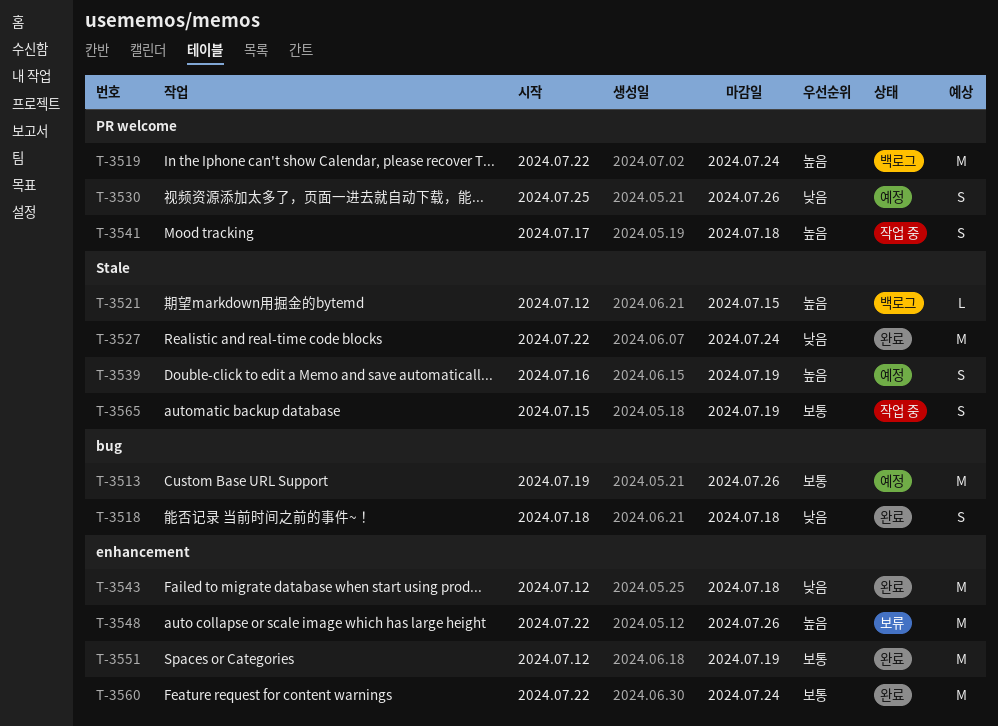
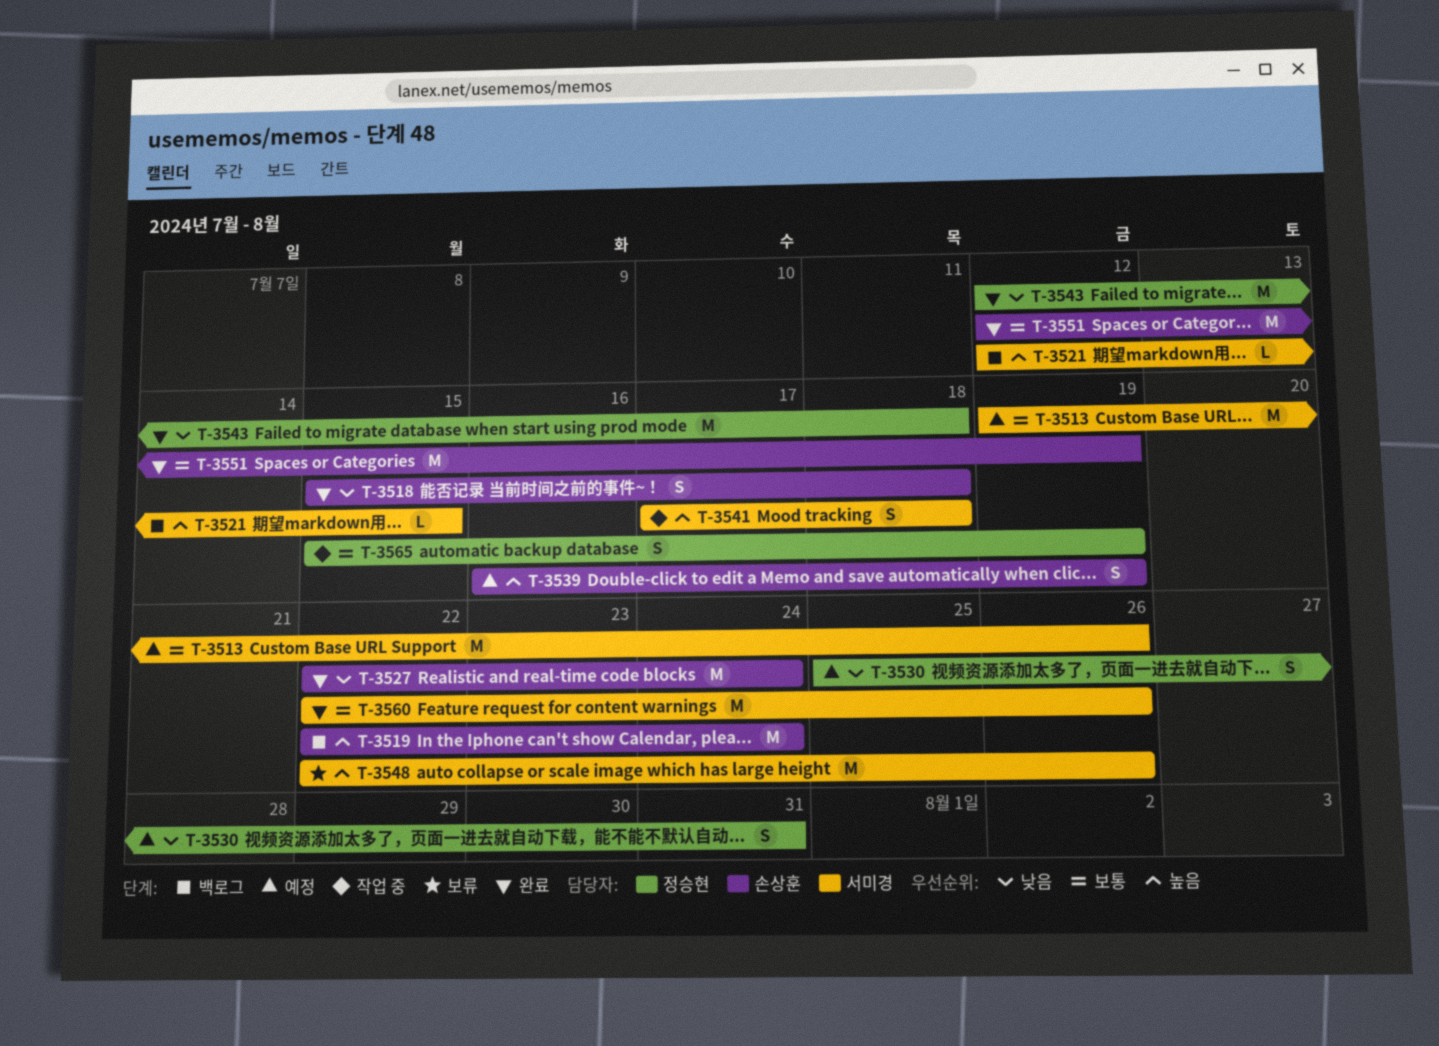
T-3518, start: Jul 18 -> Jul 15
T-3530, due: Jul 26 -> Jul 31
T-3560, due: Jul 24 -> Jul 26

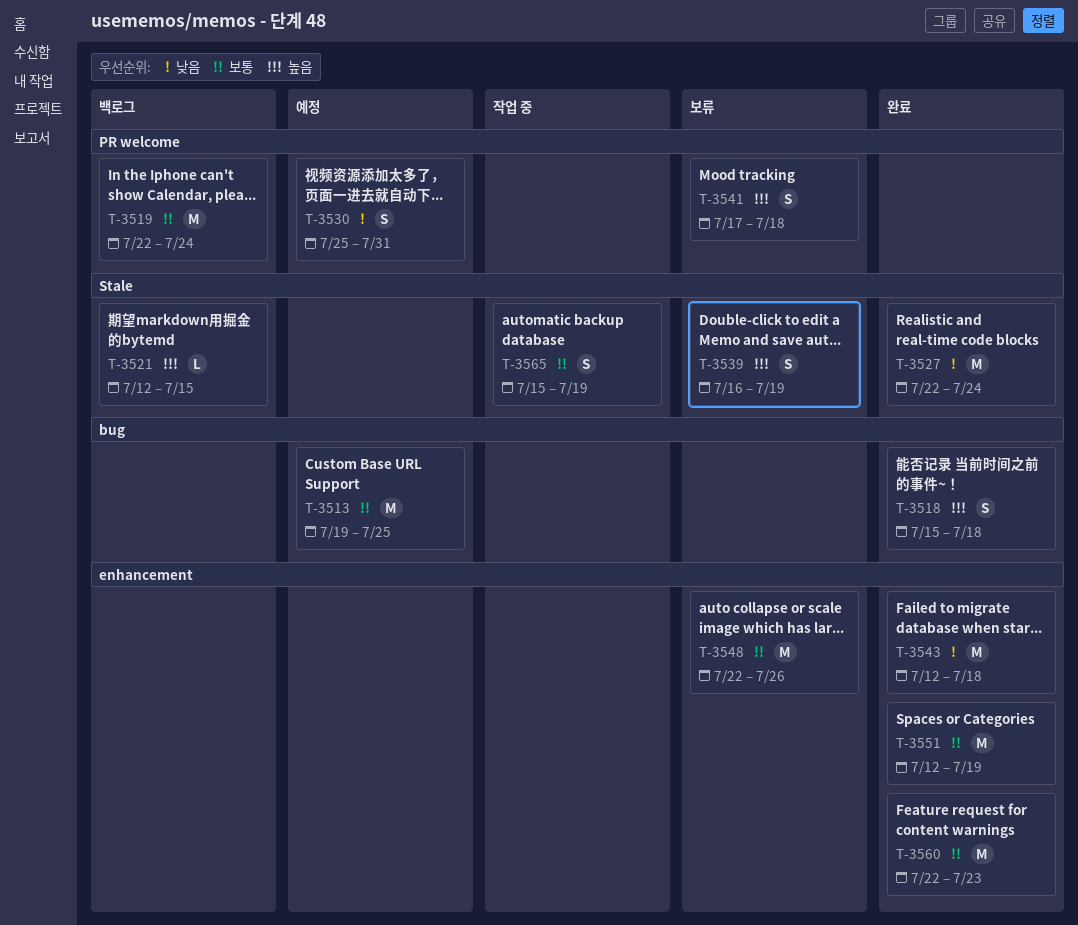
T-3513, due: Jul 26 -> Jul 25
T-3518, priority: 낮음 -> 높음
T-3519, priority: 높음 -> 보통
T-3539, status: 예정 -> 보류
T-3541, status: 작업 중 -> 보류
T-3548, priority: 높음 -> 보통
T-3560, due: Jul 26 -> Jul 23

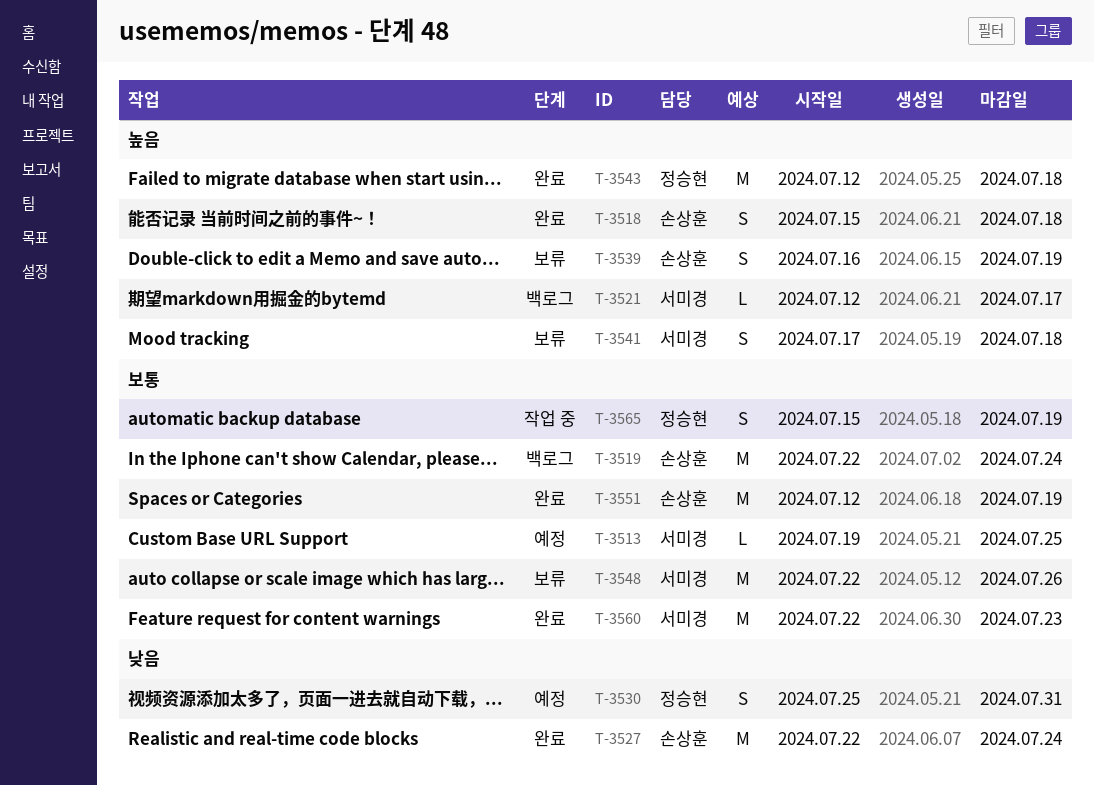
T-3513, estimate: M -> L
T-3521, due: Jul 15 -> Jul 17
T-3543, priority: 낮음 -> 높음

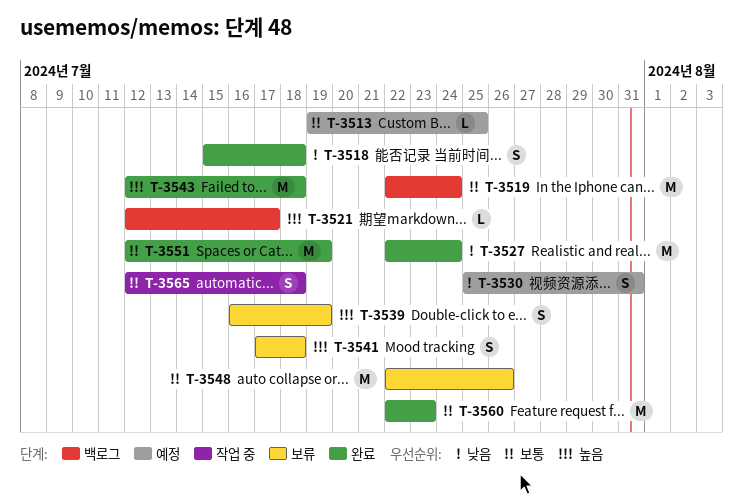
T-3518, priority: 높음 -> 낮음
T-3565, start: Jul 15 -> Jul 12
T-3565, due: Jul 19 -> Jul 18

